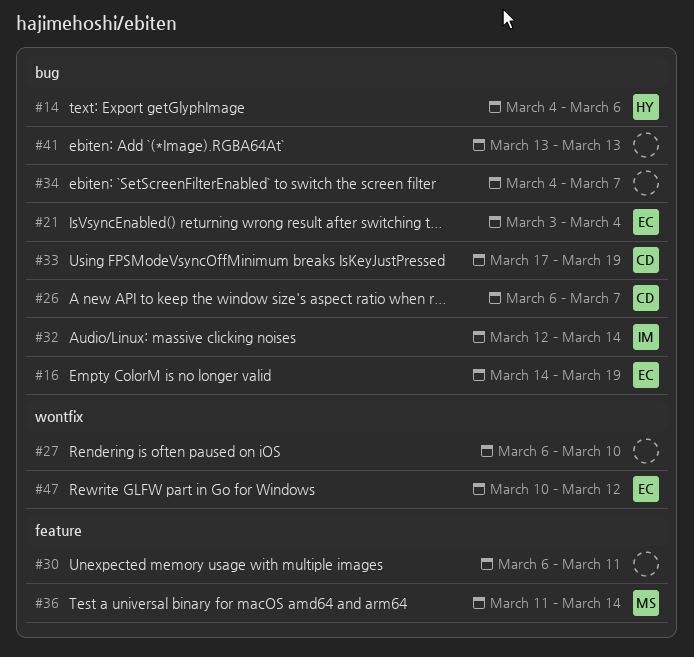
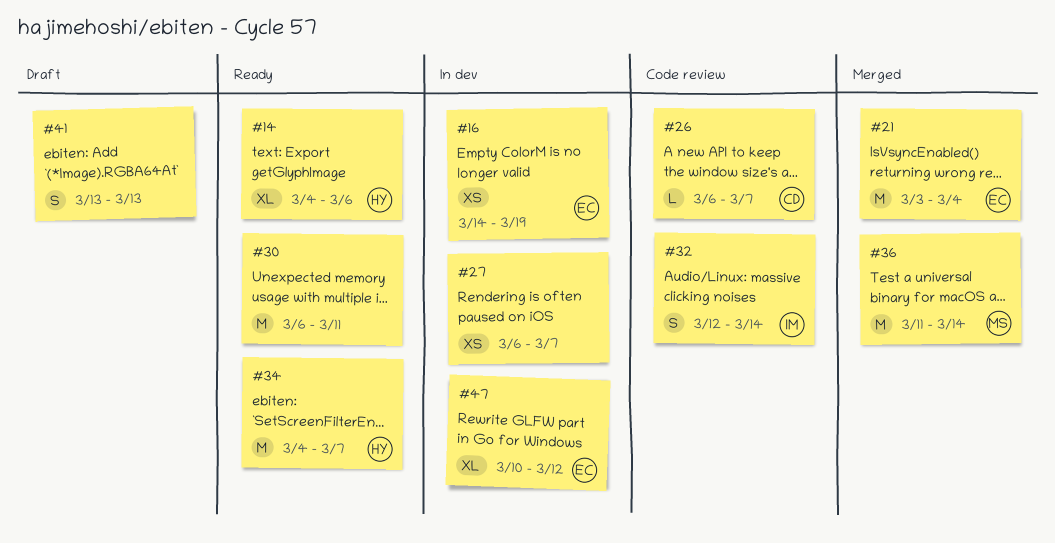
#27, due: Mar 10 -> Mar 7
#33: present -> none
#34, owner: none -> HY

